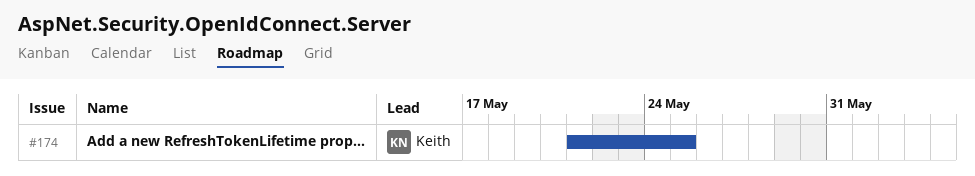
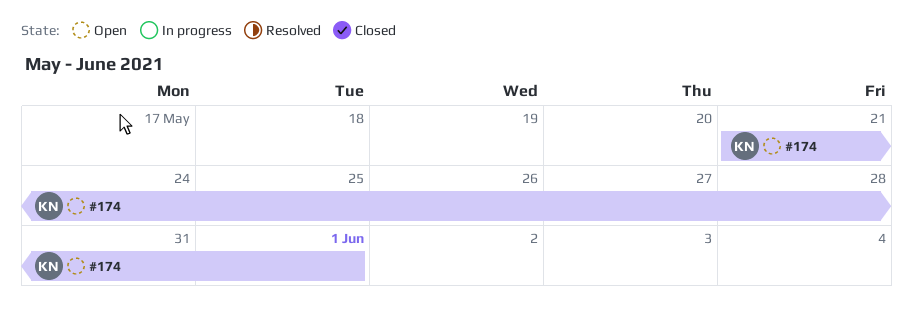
#174, due: May 25 -> Jun 1

